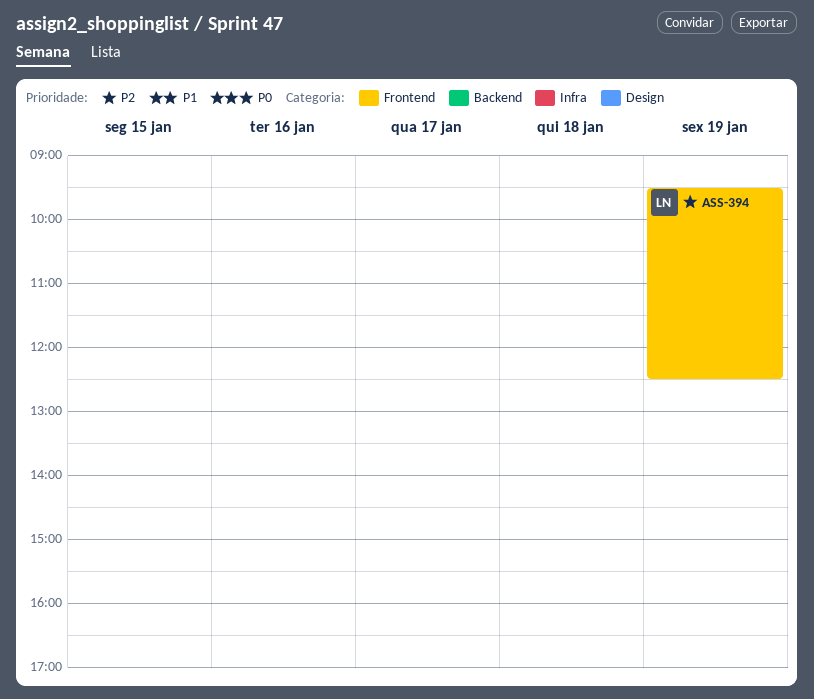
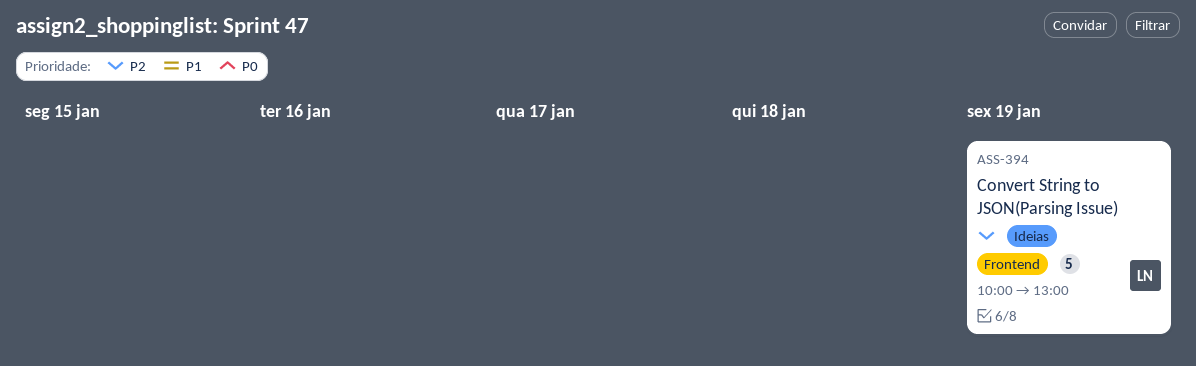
ASS-394, begins: 09:30 -> 10:00
ASS-394, ends: 12:30 -> 13:00

